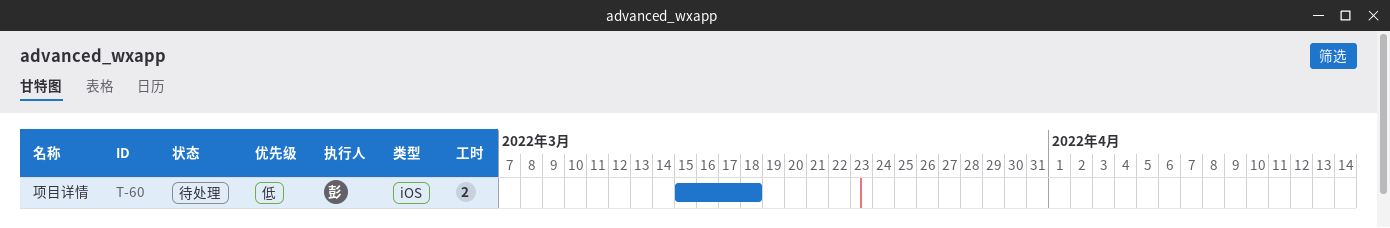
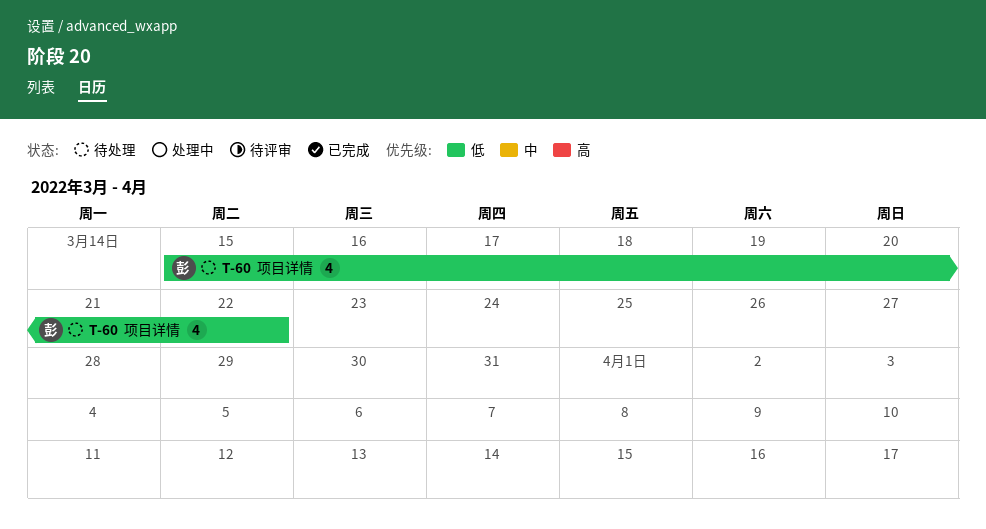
T-60, estimate: 2 -> 4
T-60, due: Mar 18 -> Mar 22

